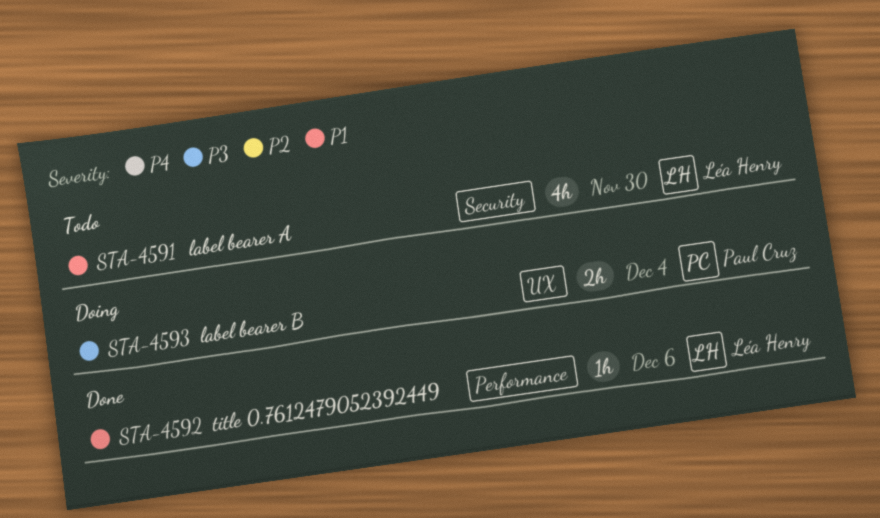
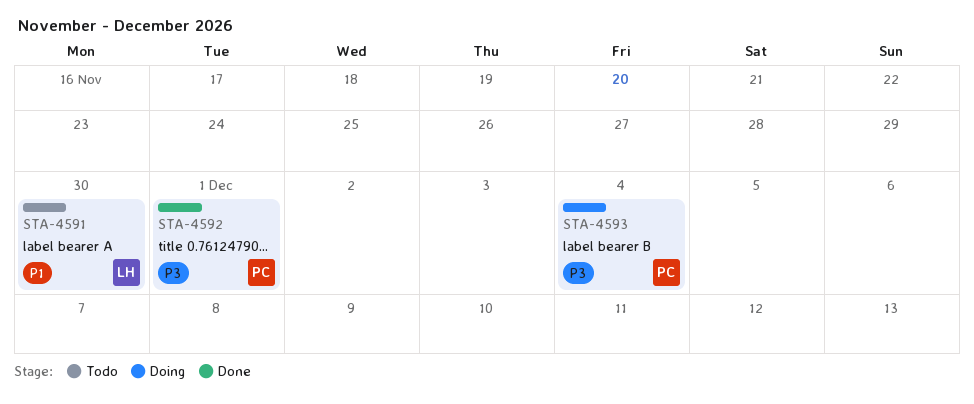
STA-4592, owner: Léa Henry -> Paul Cruz
STA-4592, priority: P1 -> P3
STA-4592, due: Dec 6 -> Dec 1

